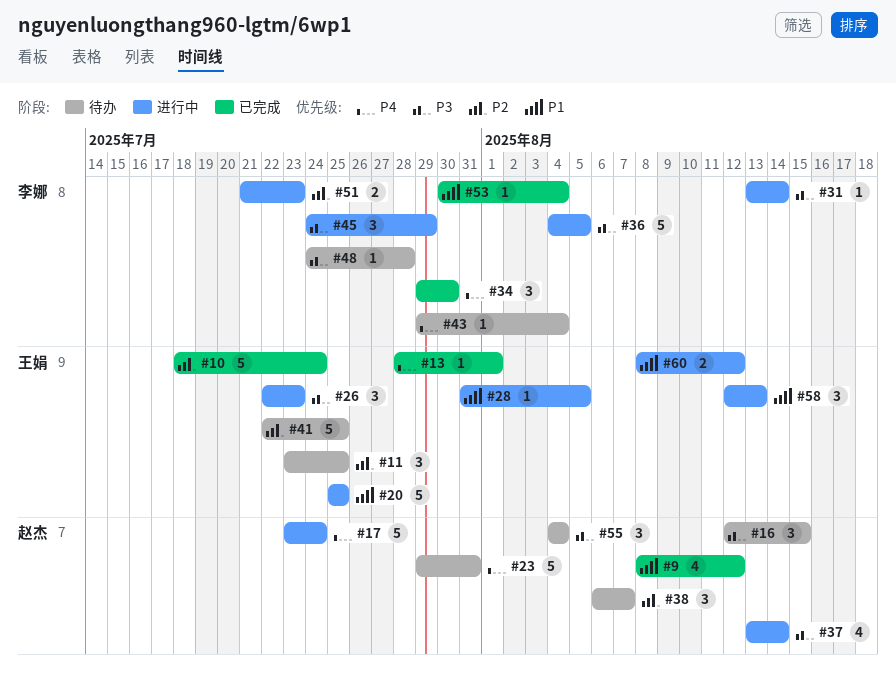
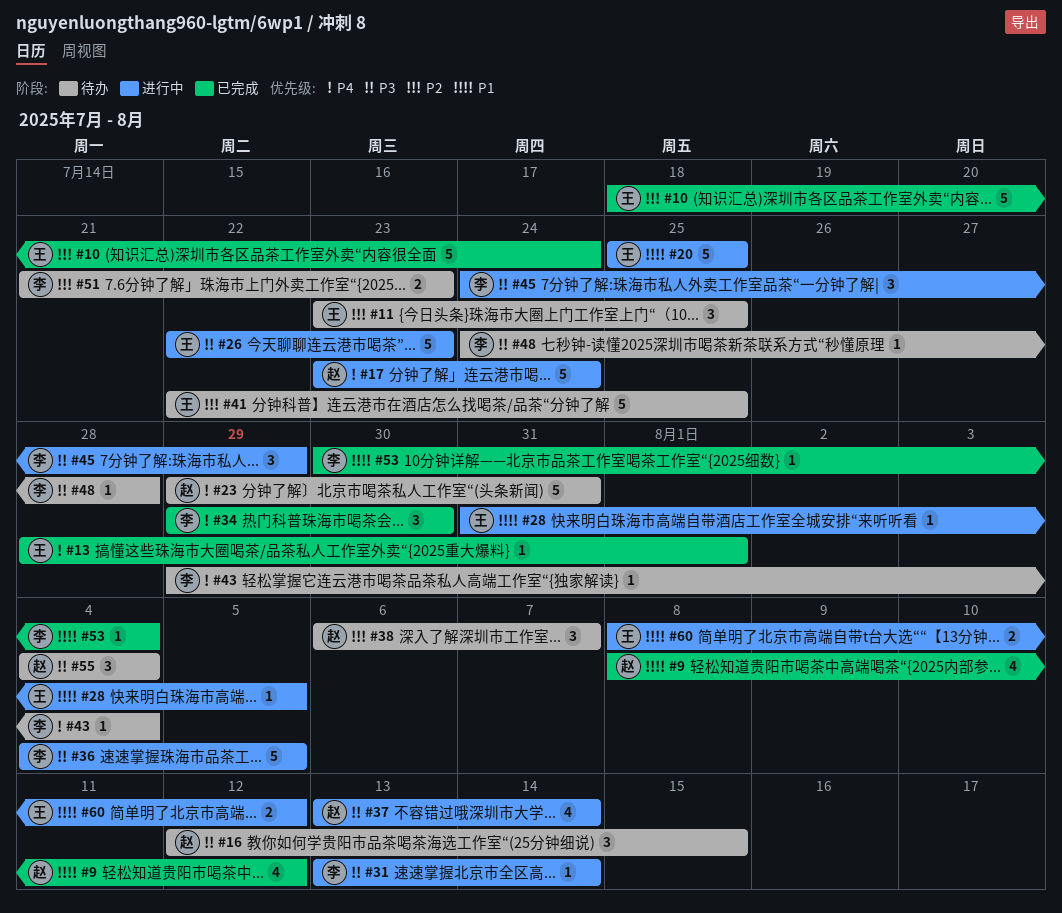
#26, estimate: 3 -> 5
#51, status: 进行中 -> 待办
#58: present -> none

